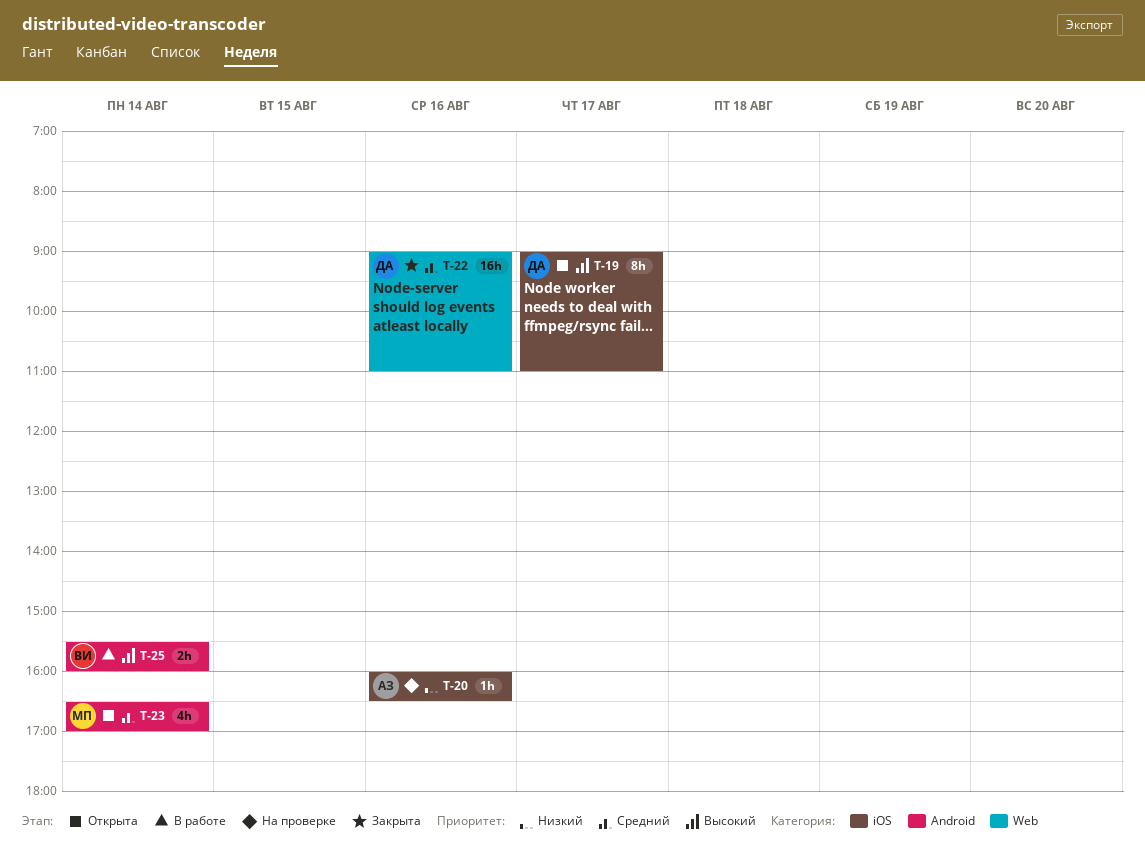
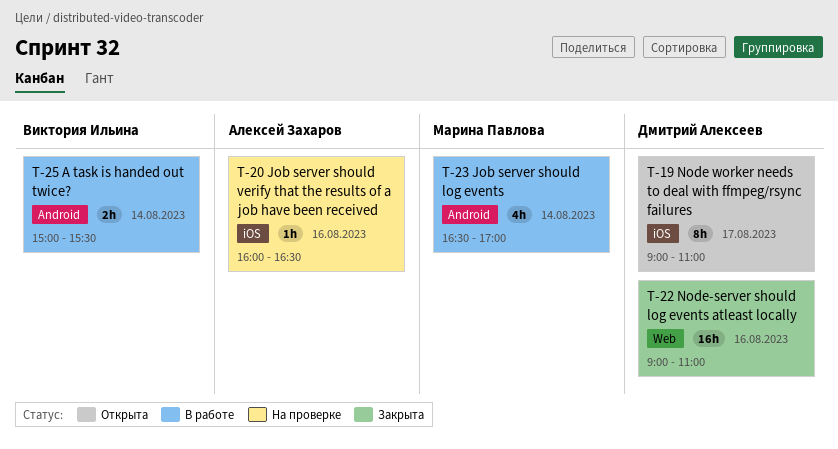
T-23, status: Открыта -> В работе
T-25, begins: 15:30 -> 15:00
T-25, ends: 16:00 -> 15:30

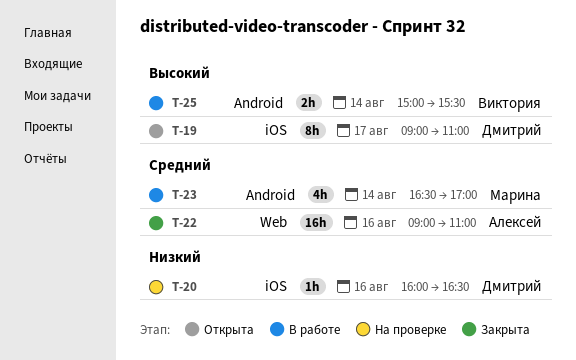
T-20, owner: Алексей Захаров -> Дмитрий Алексеев
T-22, owner: Дмитрий Алексеев -> Алексей Захаров

